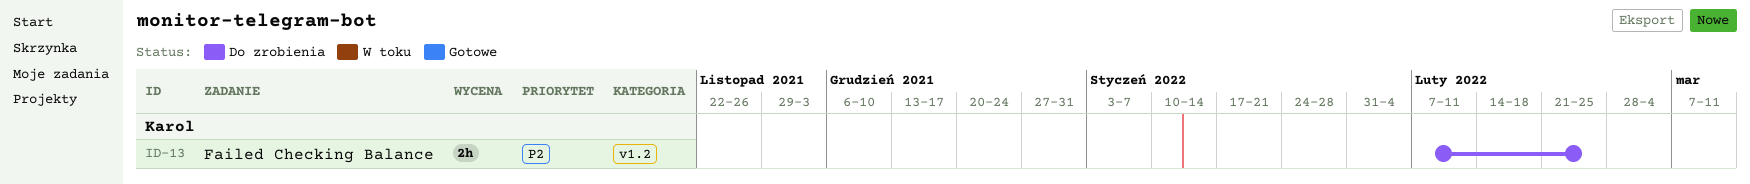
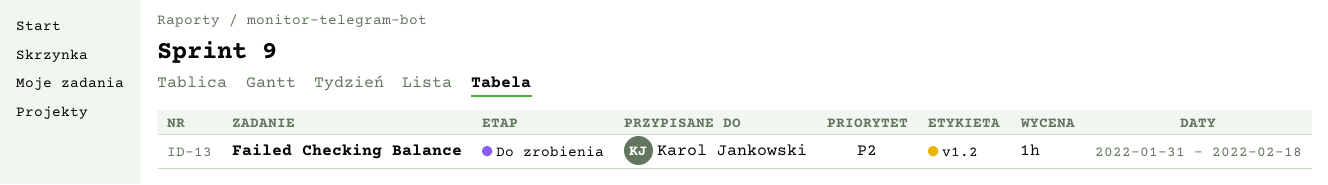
ID-13, estimate: 2h -> 1h
ID-13, start: Feb 7 -> Jan 31
ID-13, due: Feb 25 -> Feb 18

